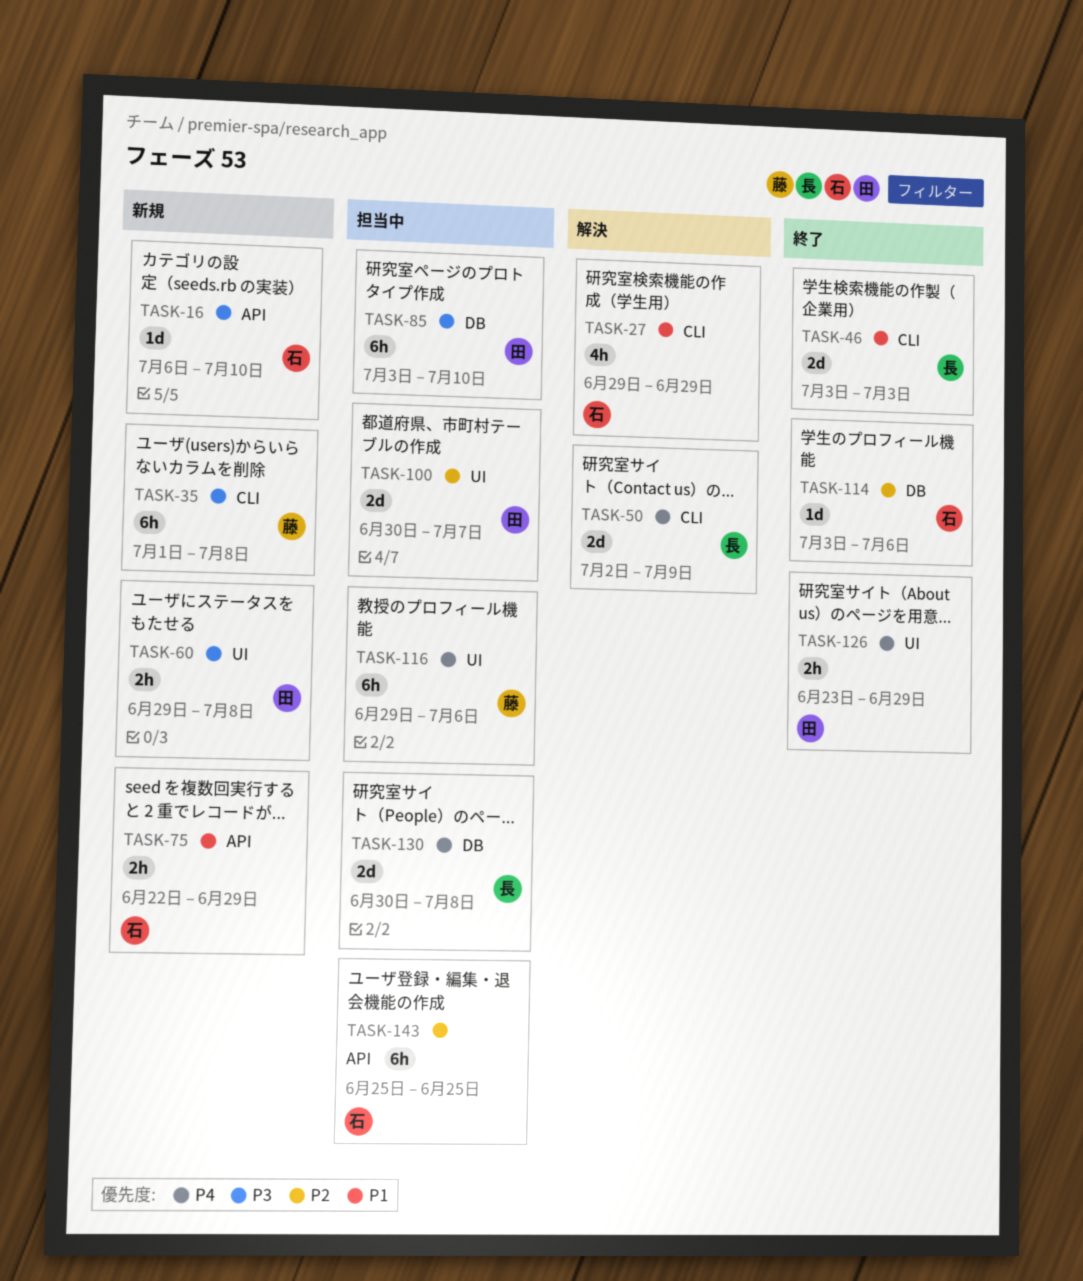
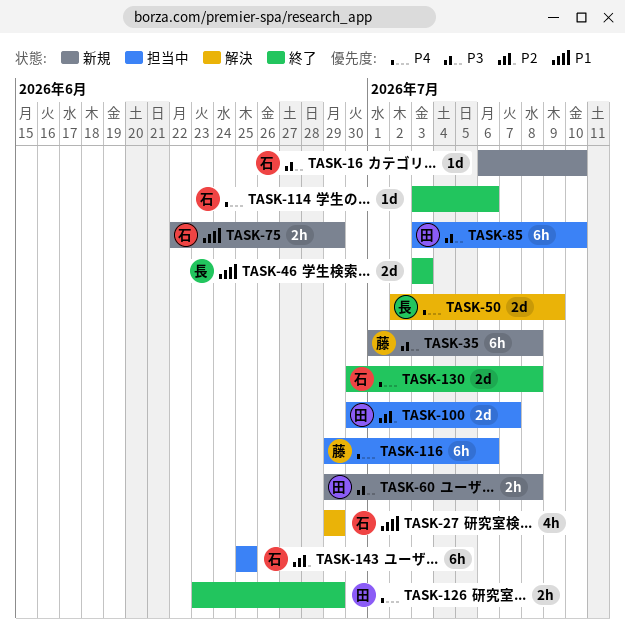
TASK-114, priority: P2 -> P4
TASK-130, status: 担当中 -> 終了
TASK-130, owner: 長 -> 石

